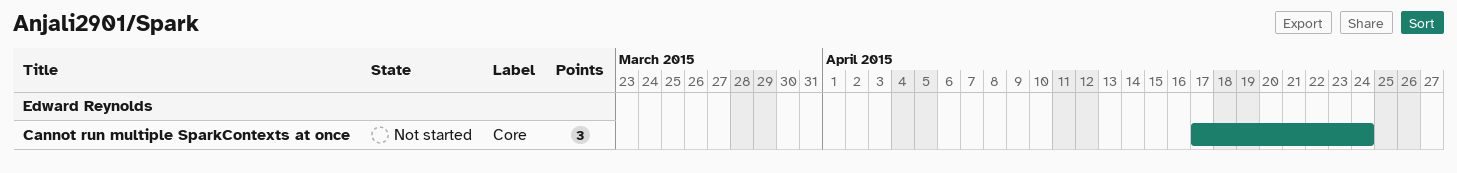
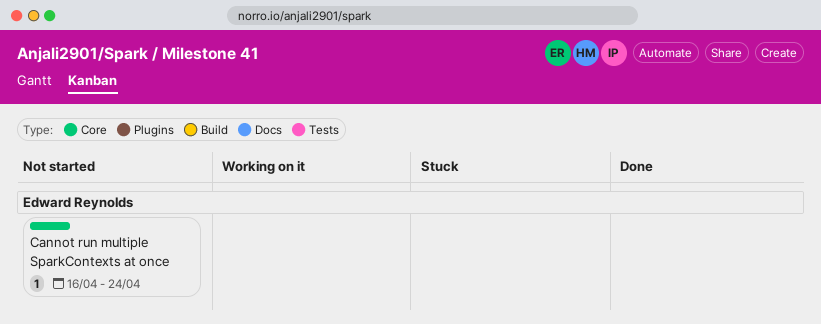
Cannot run multiple SparkContexts at once, estimate: 3 -> 1
Cannot run multiple SparkContexts at once, start: Apr 17 -> Apr 16

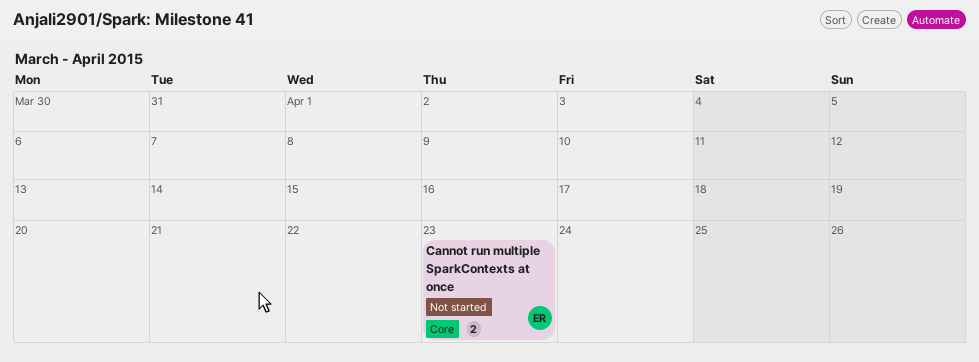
Cannot run multiple SparkContexts at once, estimate: 1 -> 2
Cannot run multiple SparkContexts at once, due: Apr 24 -> Apr 23

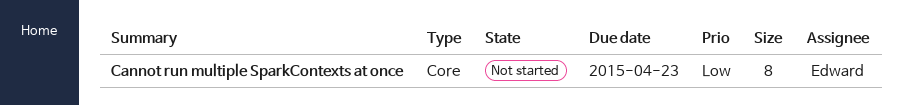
Cannot run multiple SparkContexts at once, estimate: 2 -> 8

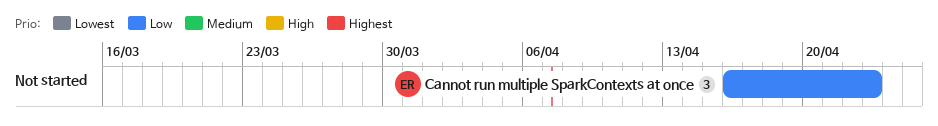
Cannot run multiple SparkContexts at once, estimate: 8 -> 3

